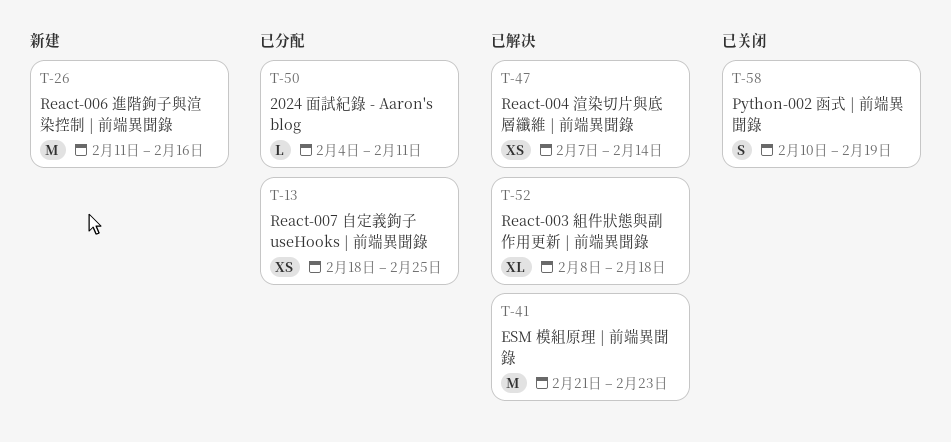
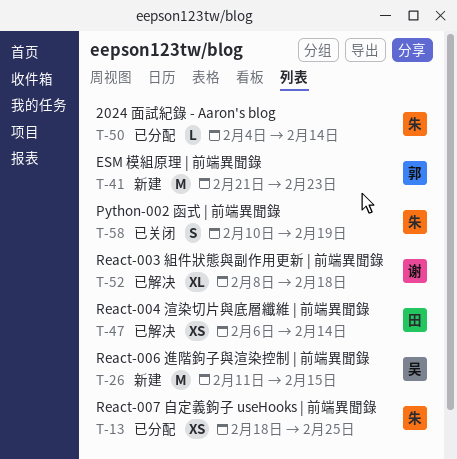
T-26, due: Feb 16 -> Feb 15
T-41, status: 已解决 -> 新建
T-47, start: Feb 7 -> Feb 6
T-50, due: Feb 11 -> Feb 14

